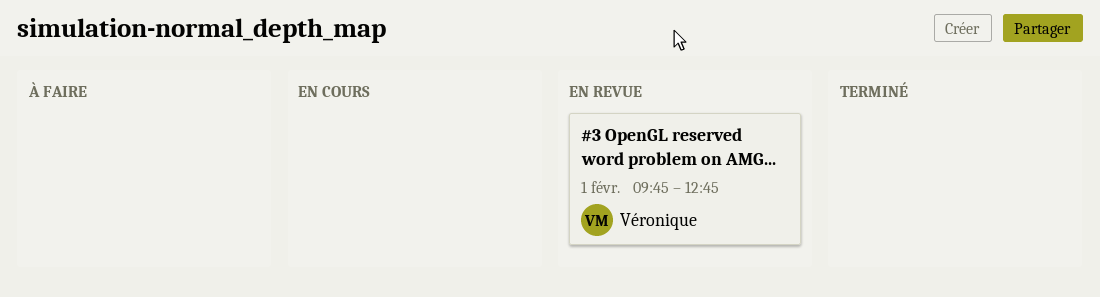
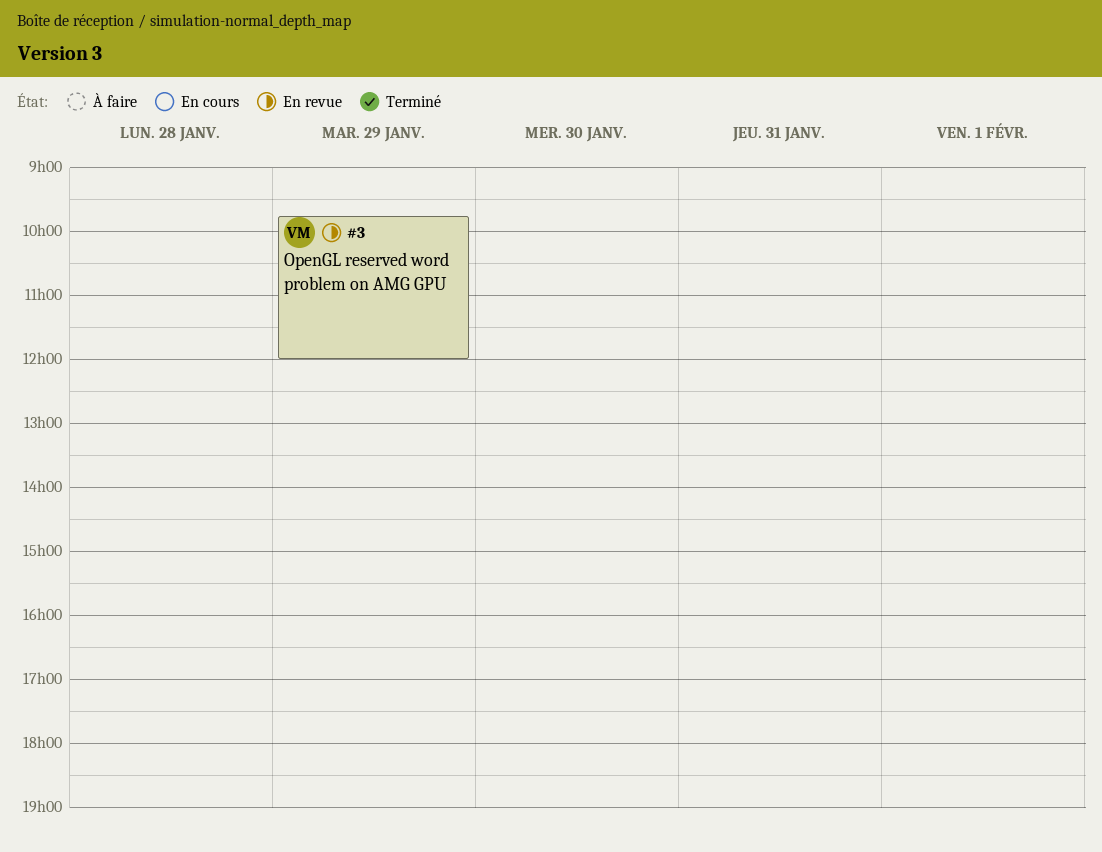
#3, day: Feb 1 -> Jan 29
#3, ends: 12:45 -> 12:00

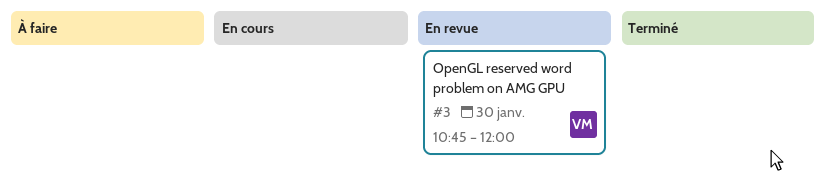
#3, day: Jan 29 -> Jan 30
#3, begins: 09:45 -> 10:45

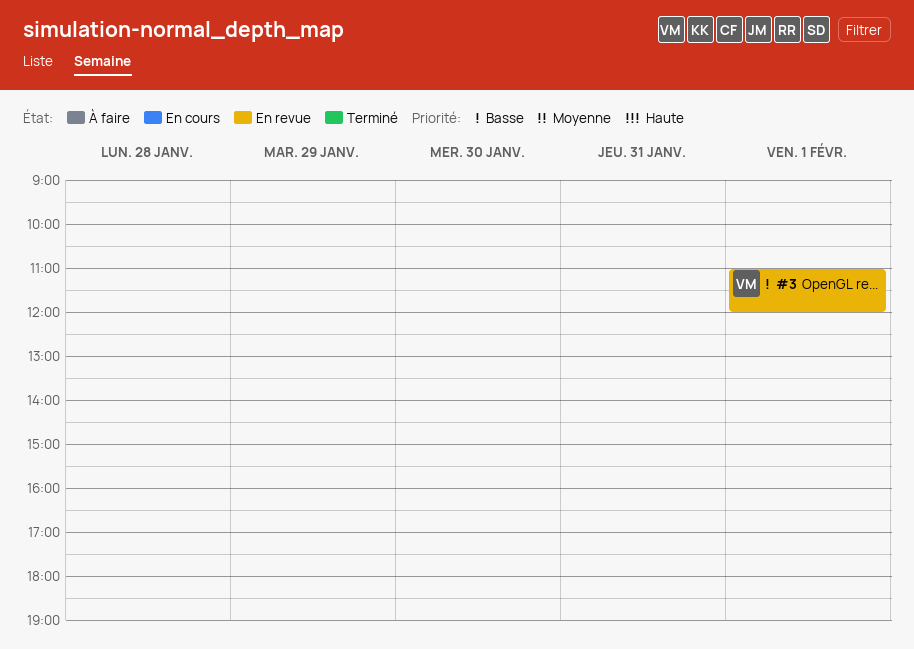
#3, day: Jan 30 -> Feb 1
#3, begins: 10:45 -> 11:00

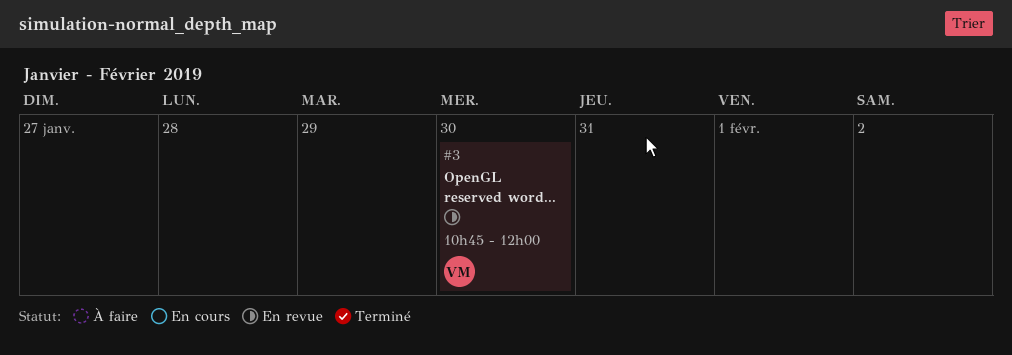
#3, day: Feb 1 -> Jan 30
#3, begins: 11:00 -> 10:45

